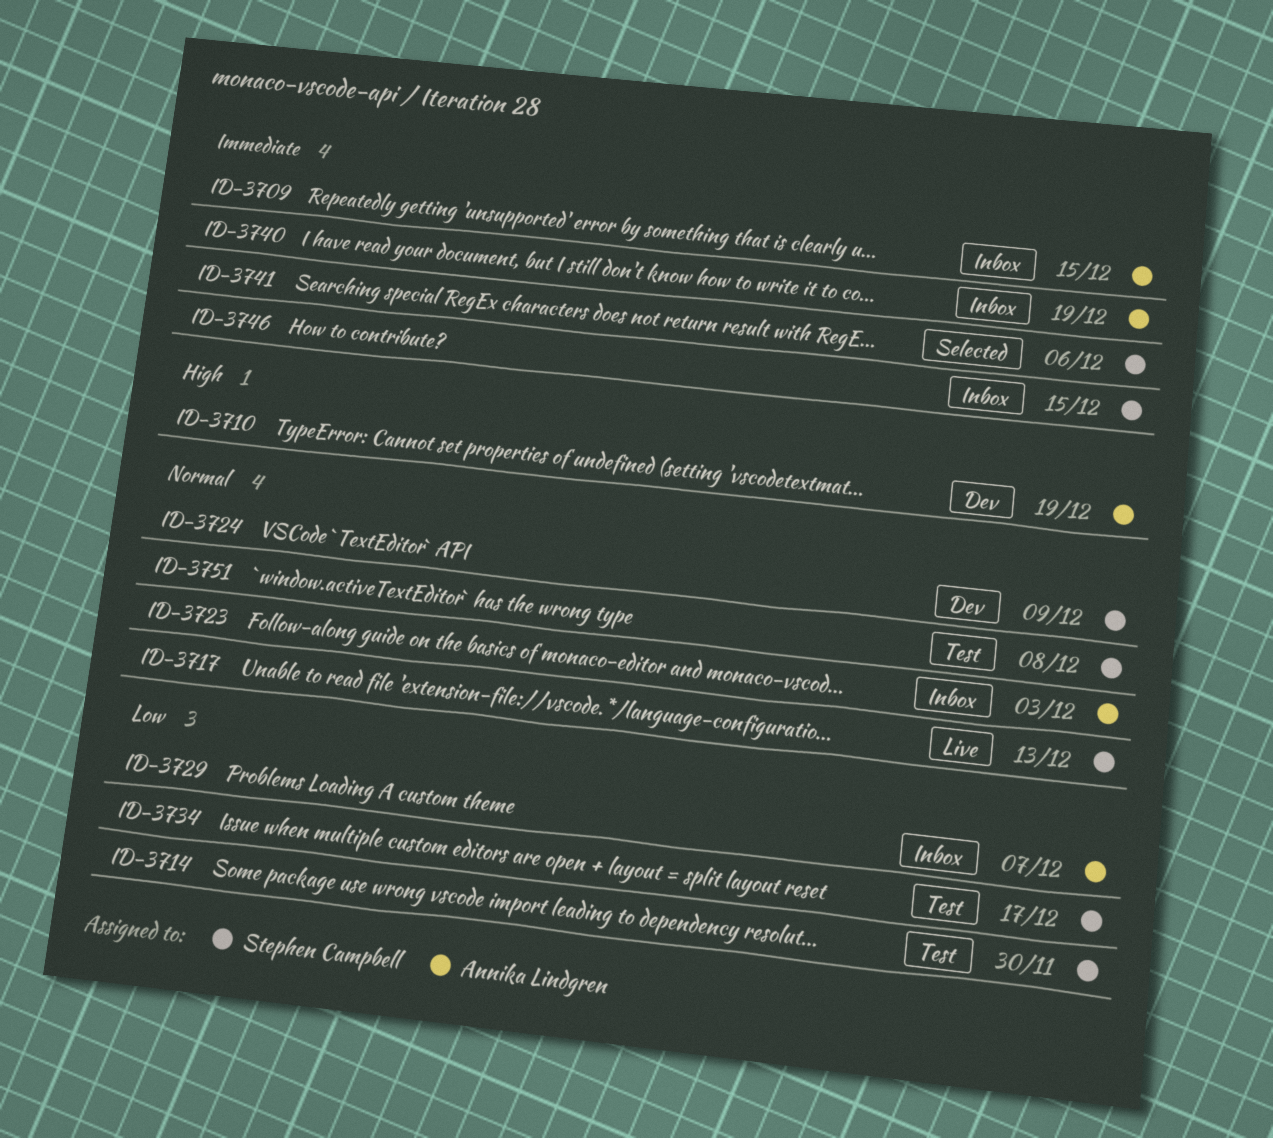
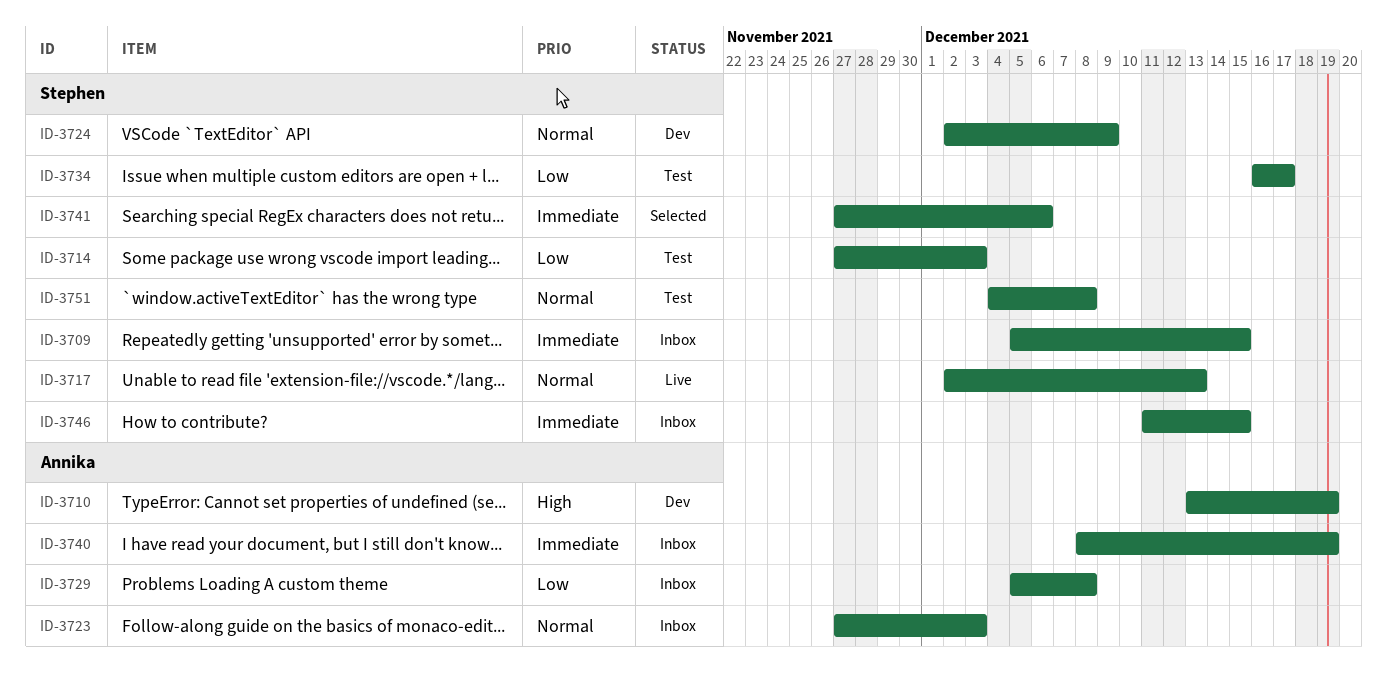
ID-3709, owner: Annika Lindgren -> Stephen Campbell
ID-3714, due: Nov 30 -> Dec 3
ID-3729, due: Dec 7 -> Dec 8

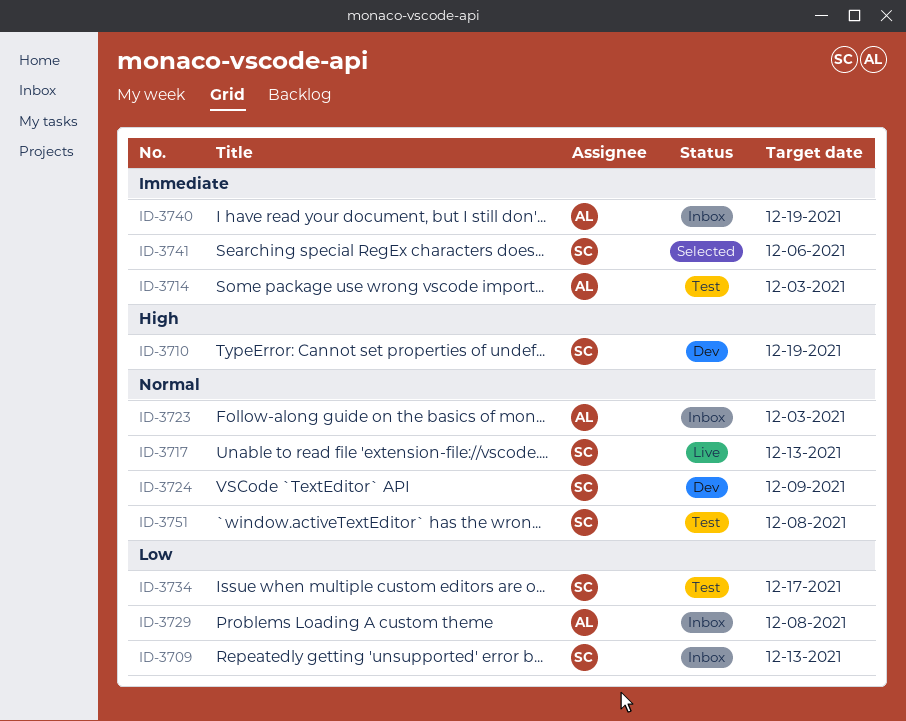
ID-3709, priority: Immediate -> Low
ID-3709, due: Dec 15 -> Dec 13
ID-3710, owner: Annika -> Stephen
ID-3714, owner: Stephen -> Annika
ID-3714, priority: Low -> Immediate
ID-3746: present -> none

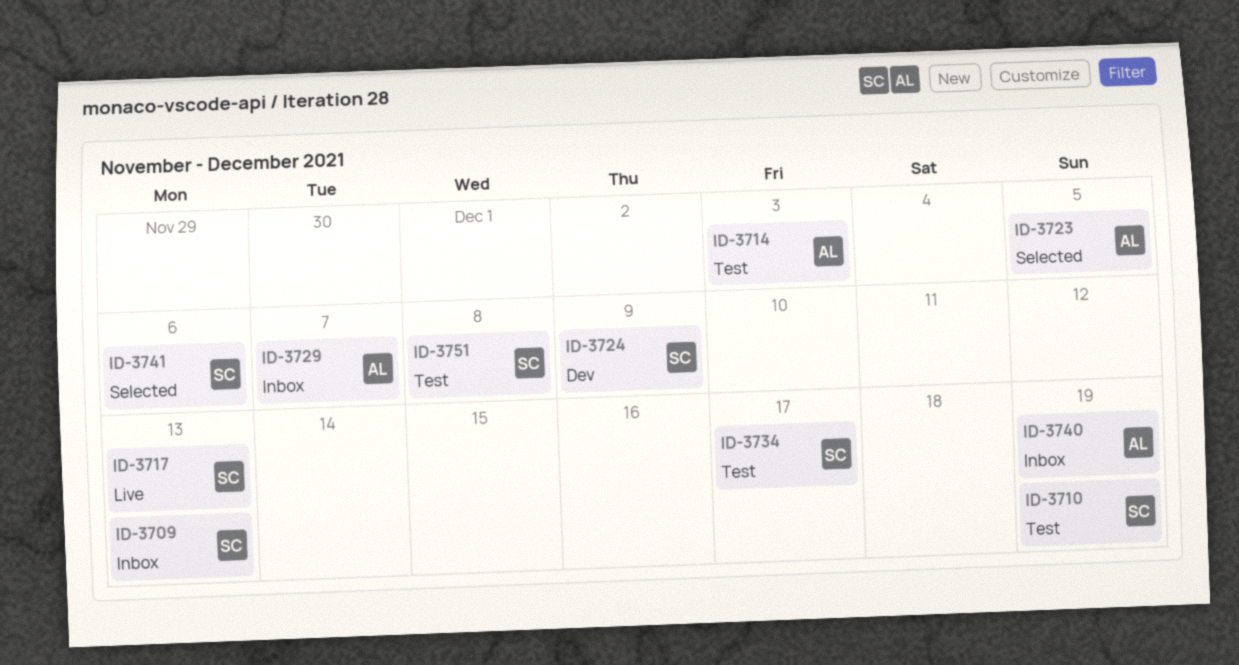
ID-3710, status: Dev -> Test
ID-3723, status: Inbox -> Selected
ID-3723, due: Dec 3 -> Dec 5
ID-3729, due: Dec 8 -> Dec 7

